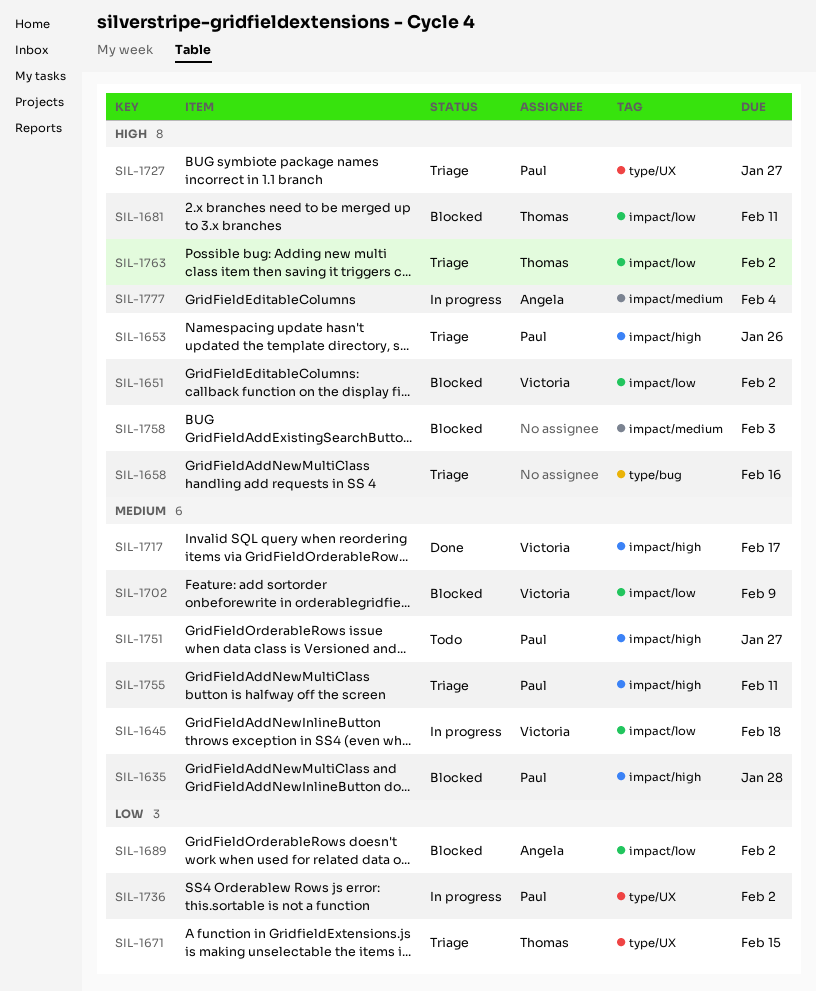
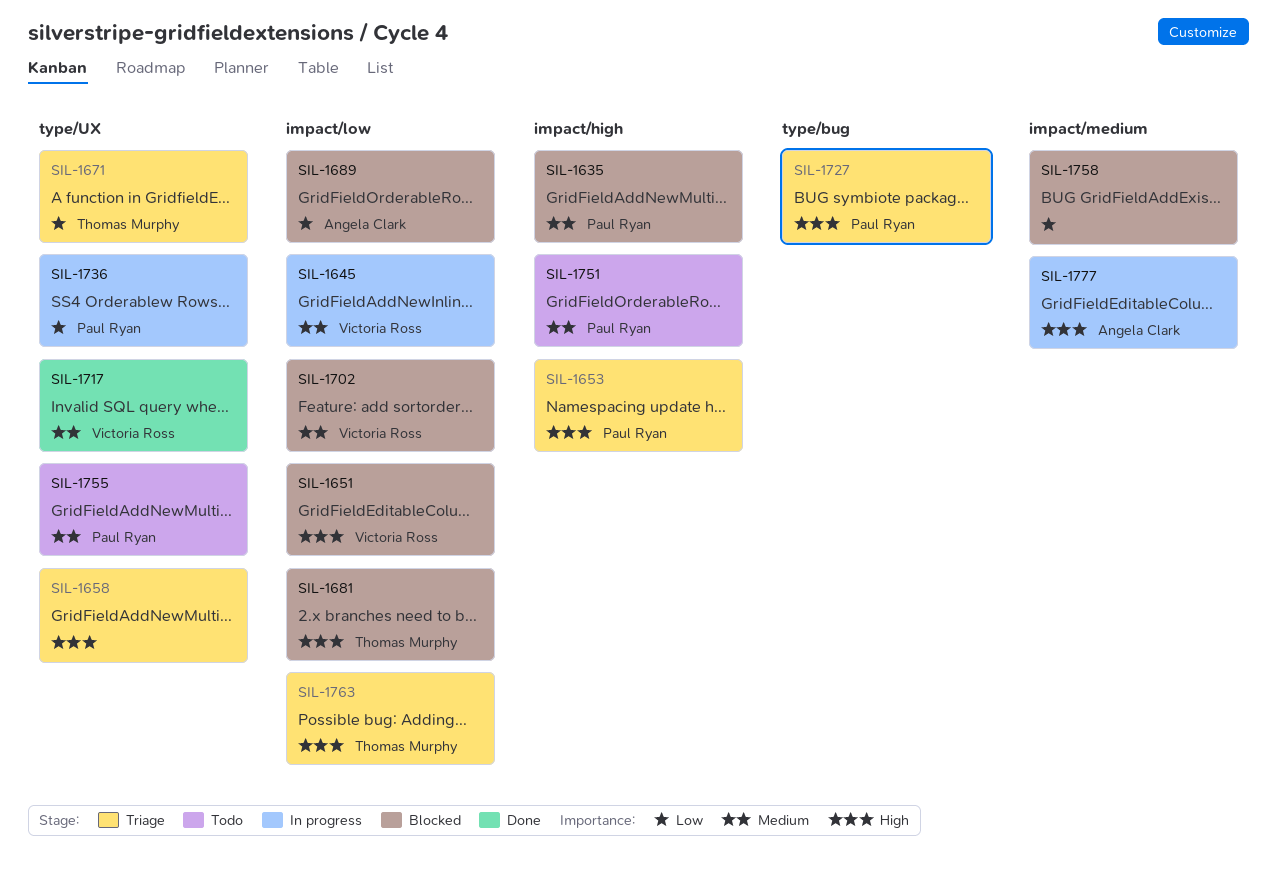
SIL-1658, label: type/bug -> type/UX
SIL-1717, label: impact/high -> type/UX
SIL-1727, label: type/UX -> type/bug
SIL-1755, status: Triage -> Todo
SIL-1755, label: impact/high -> type/UX
SIL-1758, priority: High -> Low

